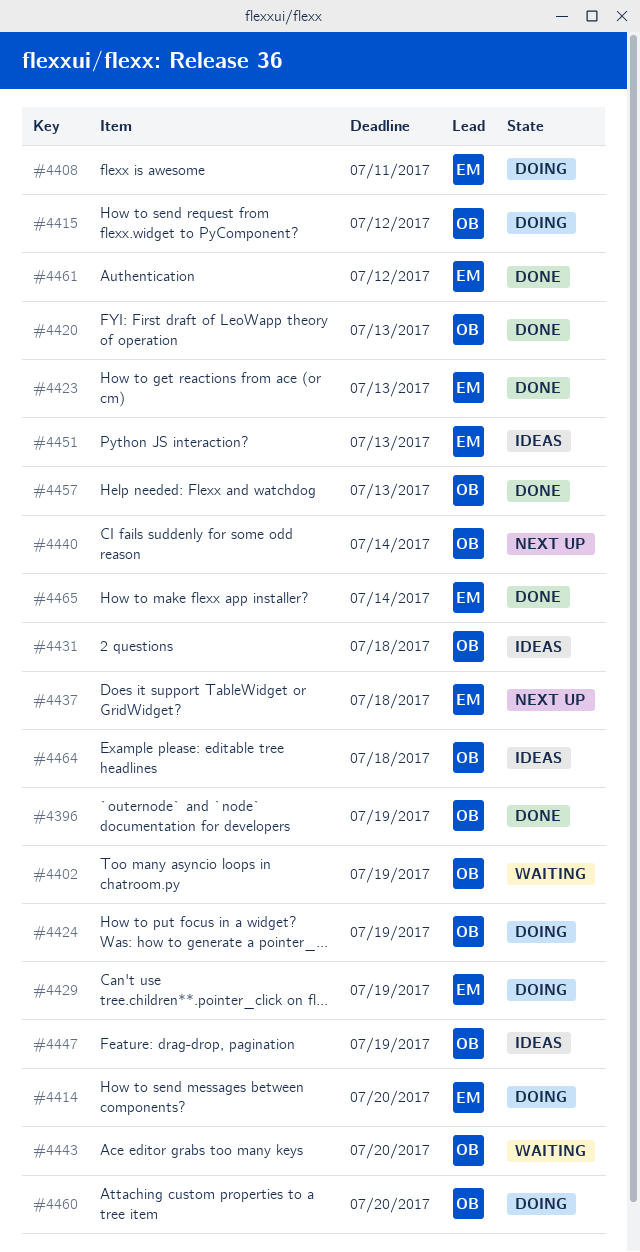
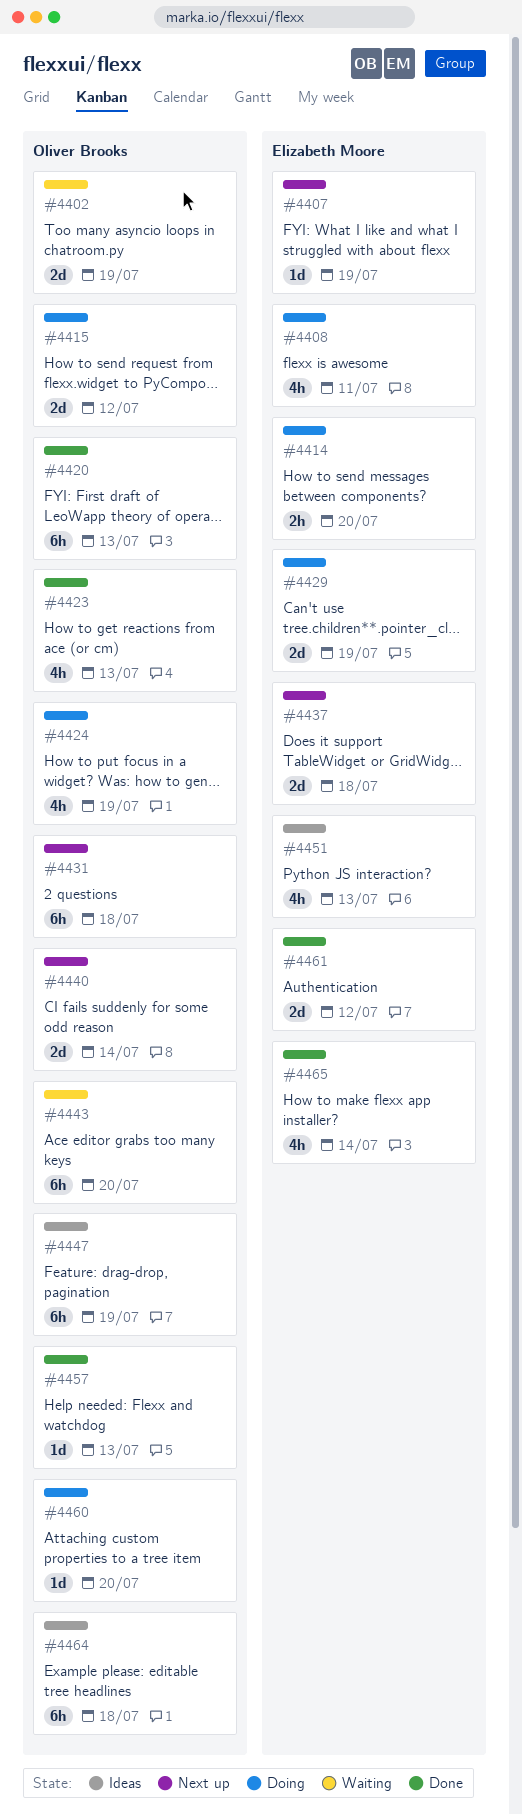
#4396: present -> none
#4407: none -> present
#4423, owner: Elizabeth Moore -> Oliver Brooks
#4431, status: Ideas -> Next up

